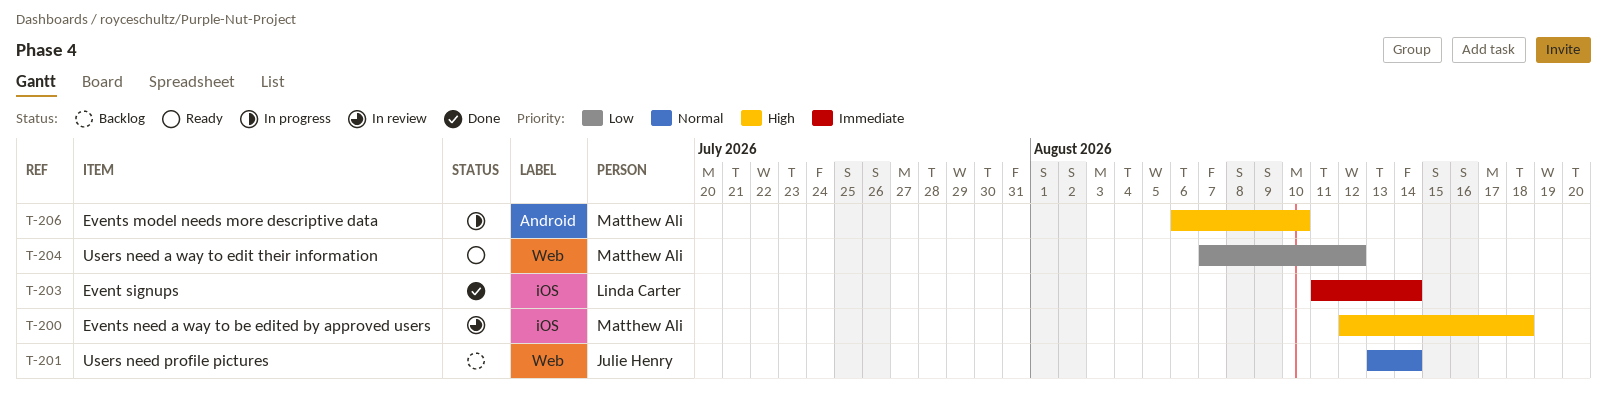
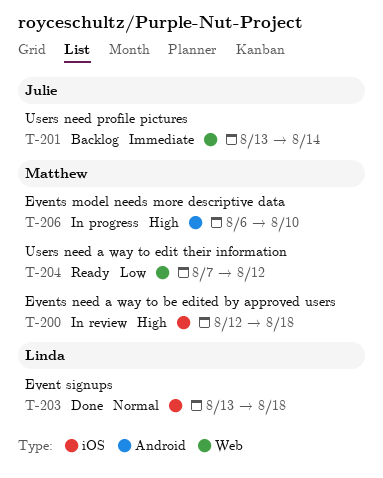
T-201, priority: Normal -> Immediate
T-203, priority: Immediate -> Normal
T-203, start: Aug 11 -> Aug 13
T-203, due: Aug 14 -> Aug 18

